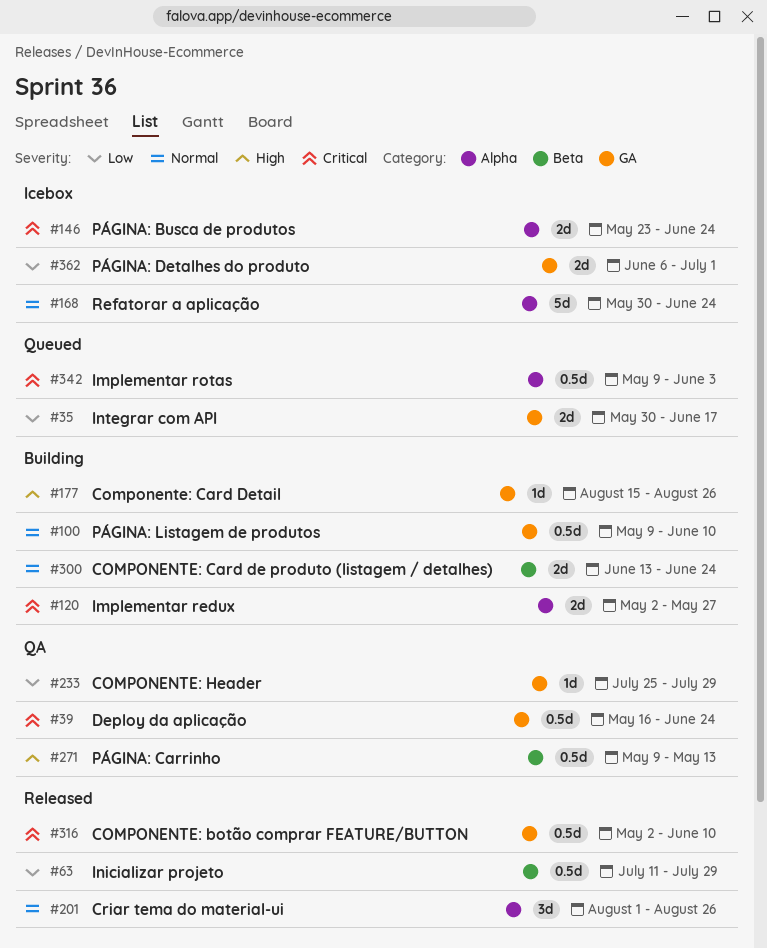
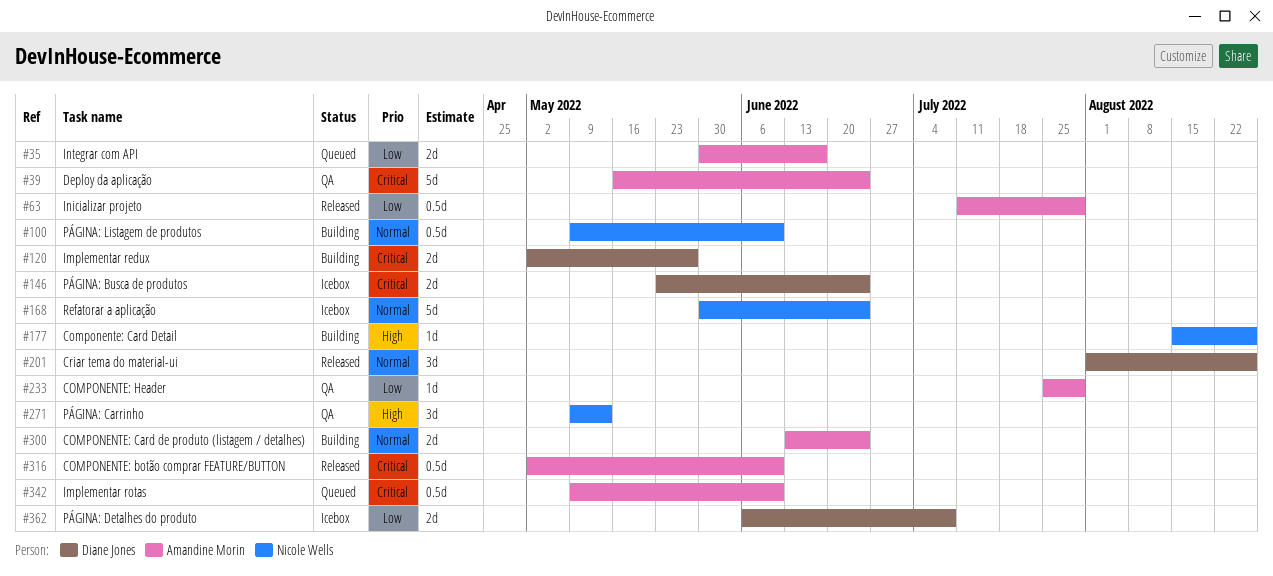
#39, estimate: 0.5d -> 5d
#271, estimate: 0.5d -> 3d
#342, due: Jun 3 -> Jun 10
#362, due: Jul 1 -> Jul 8

